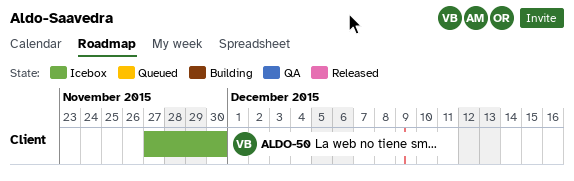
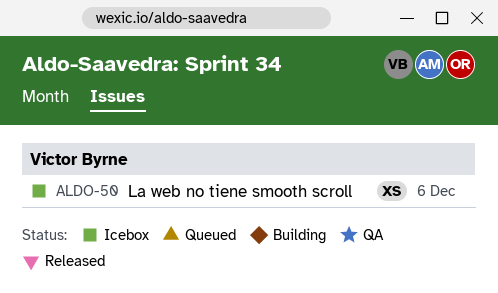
ALDO-50, due: Nov 30 -> Dec 6

